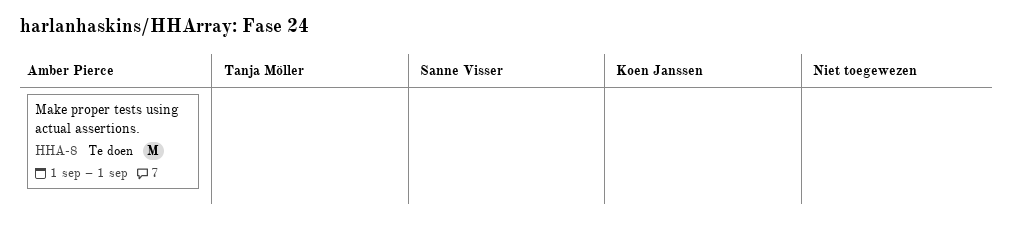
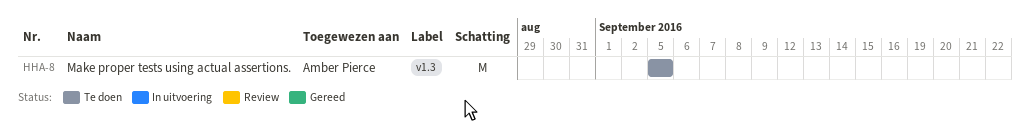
HHA-8, start: Sep 1 -> Sep 5
HHA-8, due: Sep 1 -> Sep 5

